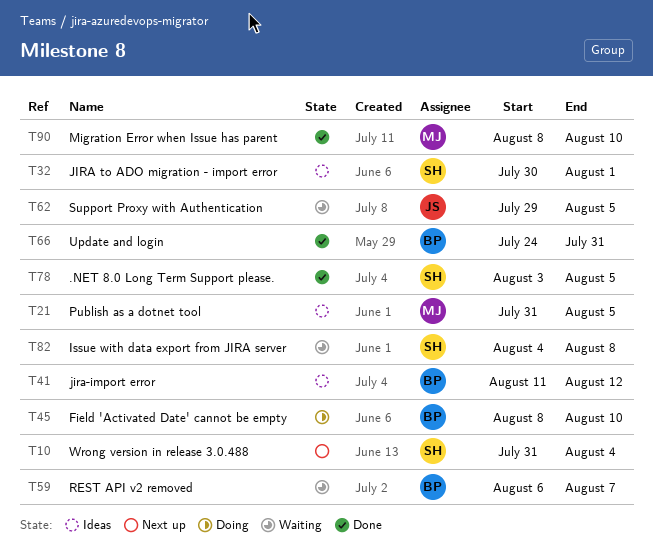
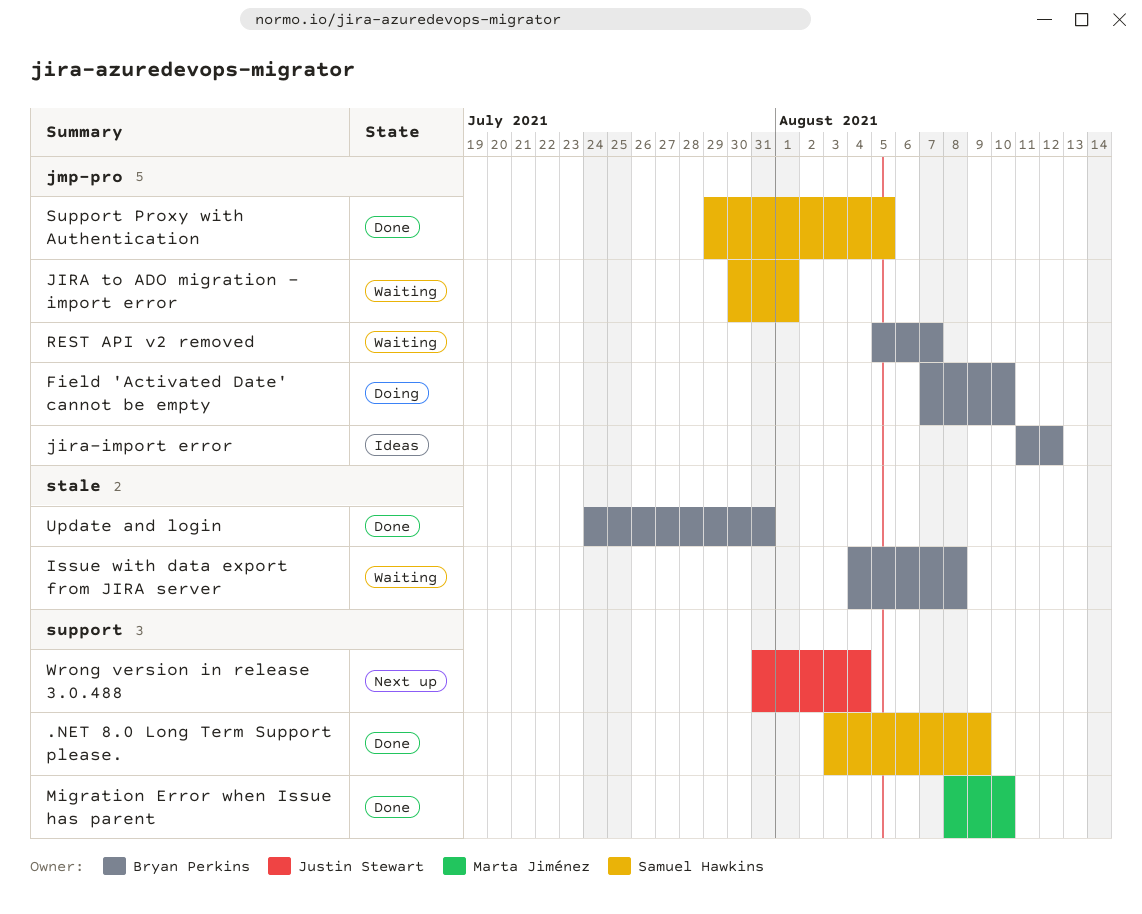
.NET 8.0 Long Term Support please., due: Aug 5 -> Aug 9
Field 'Activated Date' cannot be empty, start: Aug 8 -> Aug 7
Issue with data export from JIRA server, owner: Samuel Hawkins -> Bryan Perkins
JIRA to ADO migration - import error, status: Ideas -> Waiting
Publish as a dotnet tool: present -> none
REST API v2 removed, start: Aug 6 -> Aug 5
Support Proxy with Authentication, status: Waiting -> Done
Support Proxy with Authentication, owner: Justin Stewart -> Samuel Hawkins
Wrong version in release 3.0.488, owner: Samuel Hawkins -> Justin Stewart

